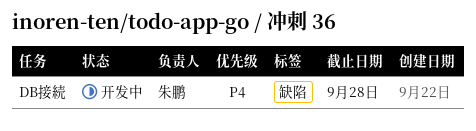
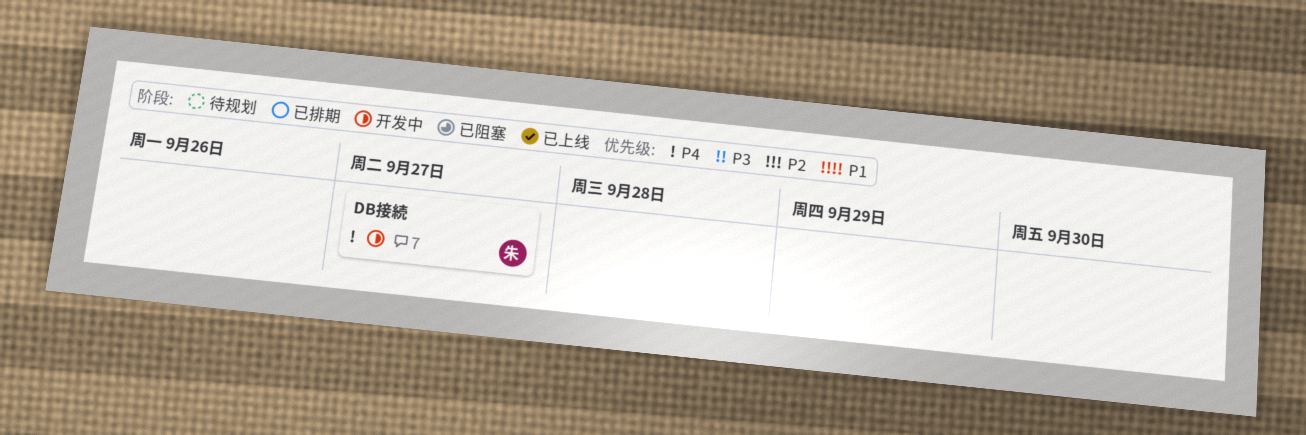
DB接続, due: Sep 28 -> Sep 27

